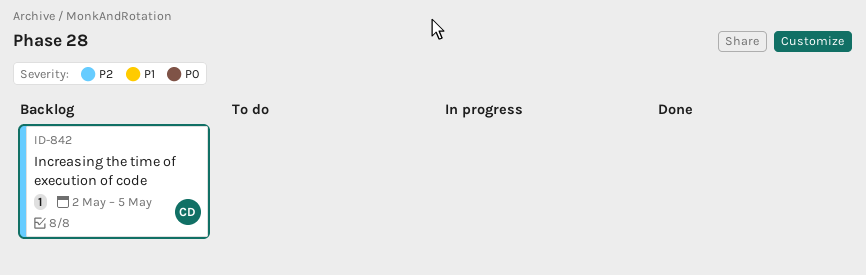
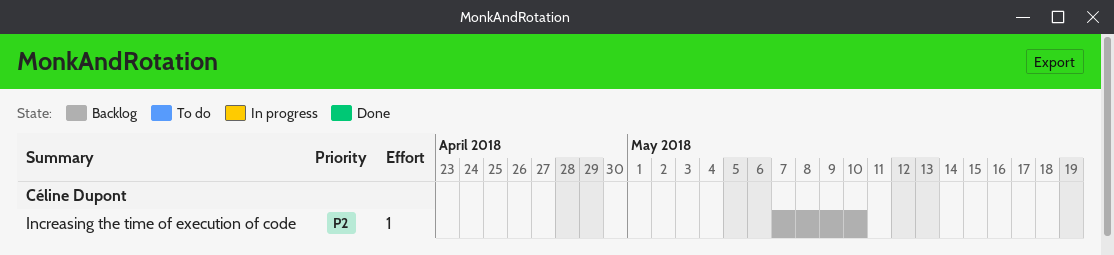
Increasing the time of execution of code, start: May 2 -> May 7
Increasing the time of execution of code, due: May 5 -> May 10

